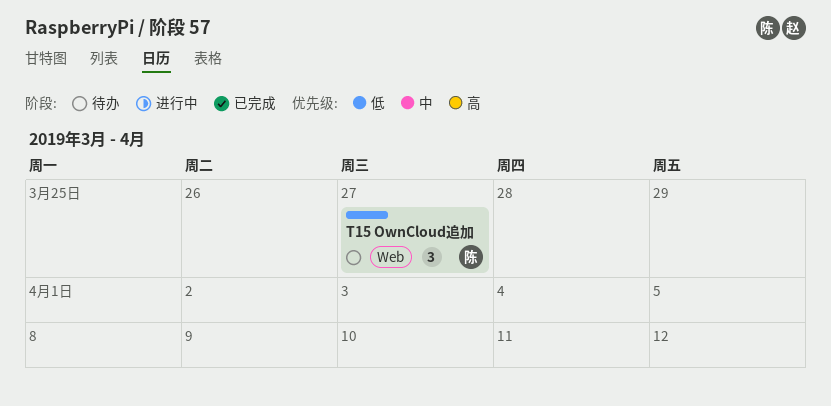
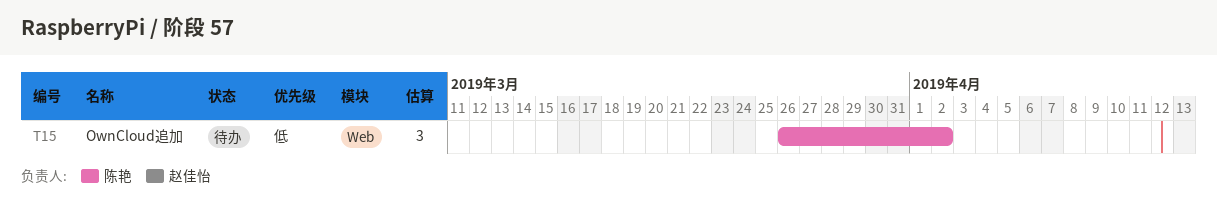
T15, due: Mar 27 -> Apr 2

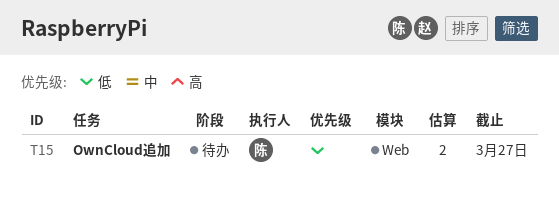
T15, estimate: 3 -> 2
T15, due: Apr 2 -> Mar 27

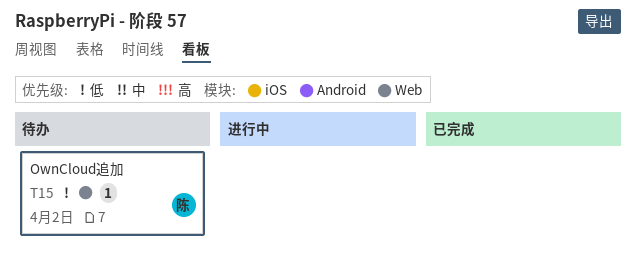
T15, estimate: 2 -> 1
T15, due: Mar 27 -> Apr 2

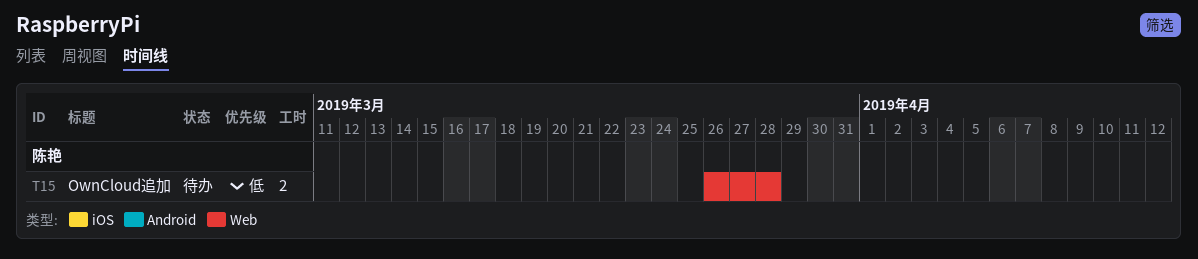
T15, estimate: 1 -> 2
T15, due: Apr 2 -> Mar 28

